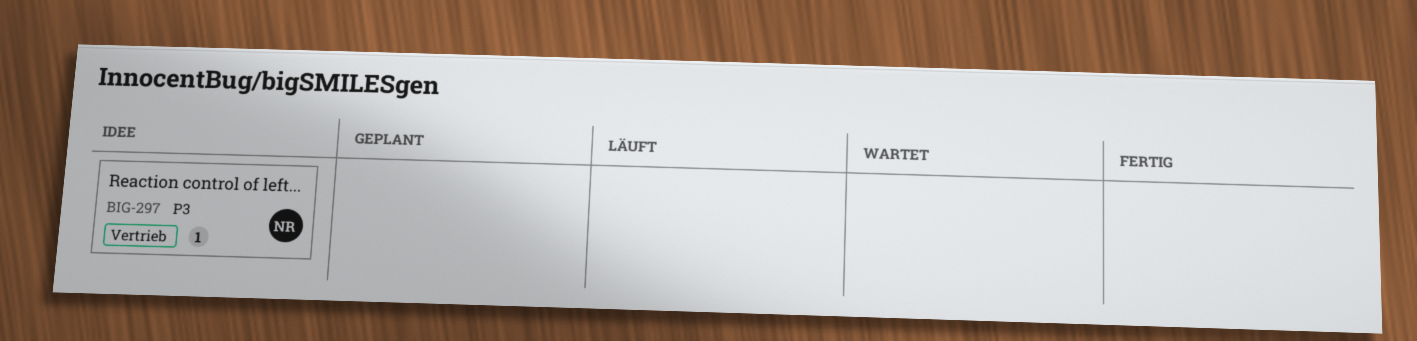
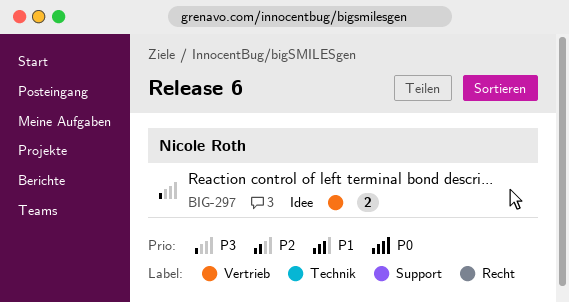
BIG-297, estimate: 1 -> 2

